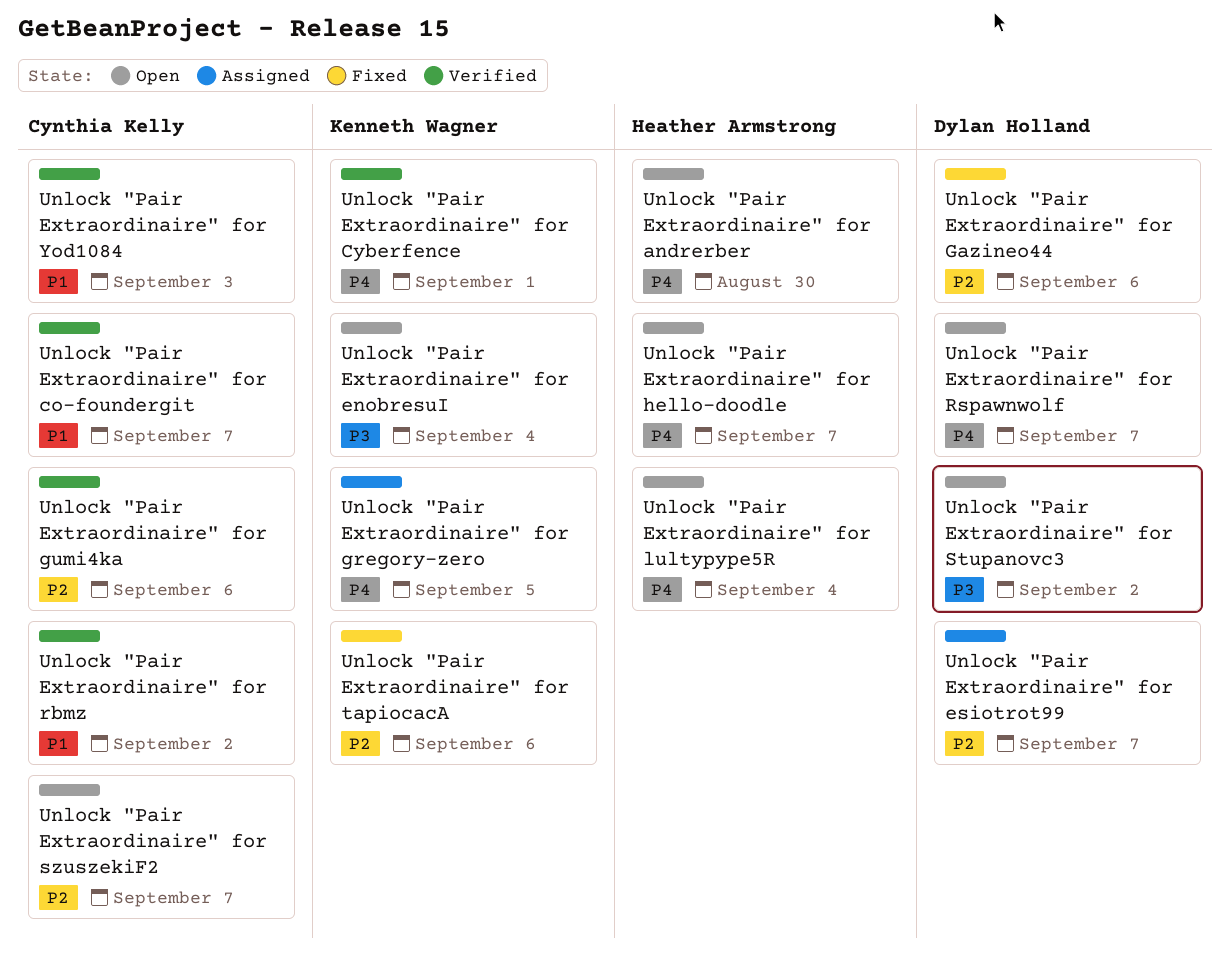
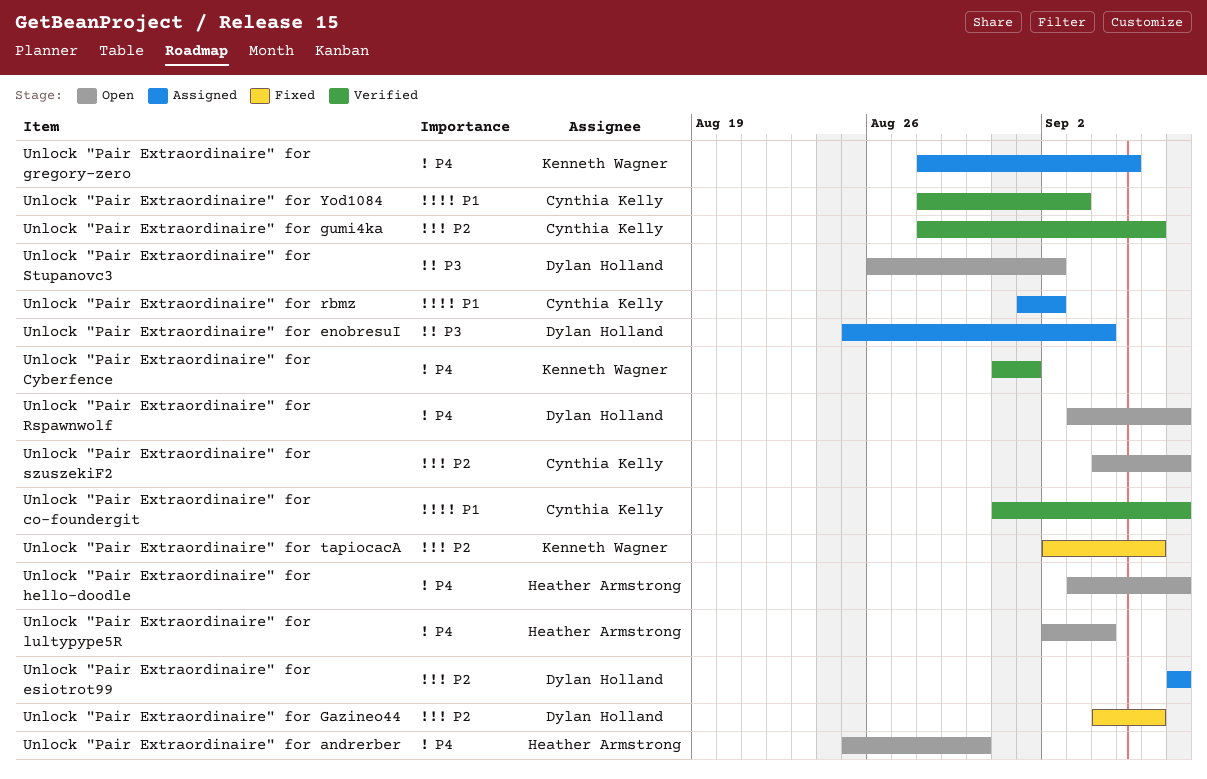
Unlock "Pair Extraordinaire" for enobresuI, status: Open -> Assigned
Unlock "Pair Extraordinaire" for enobresuI, owner: Kenneth Wagner -> Dylan Holland
Unlock "Pair Extraordinaire" for rbmz, status: Verified -> Assigned

